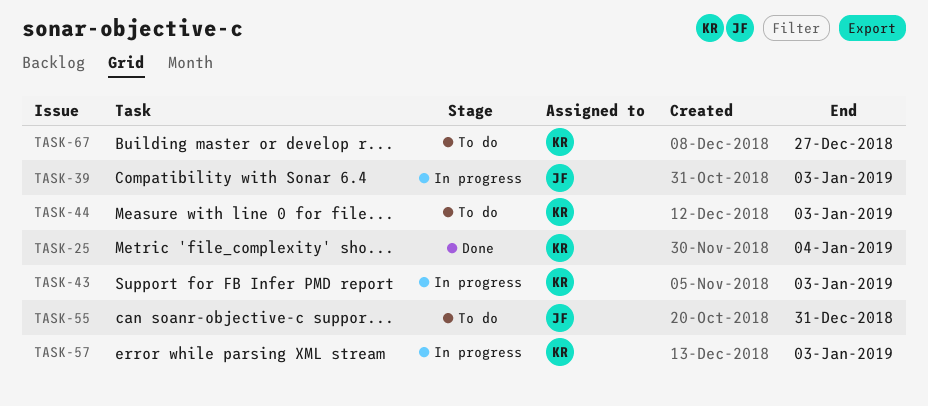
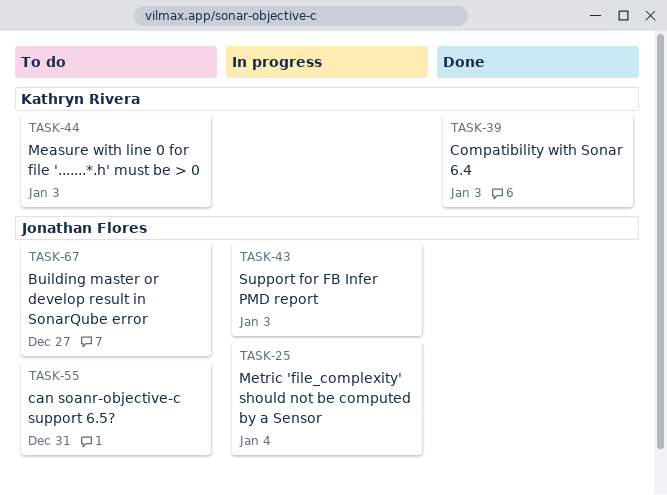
TASK-25, status: Done -> In progress
TASK-25, owner: Kathryn Rivera -> Jonathan Flores
TASK-39, status: In progress -> Done
TASK-39, owner: Jonathan Flores -> Kathryn Rivera
TASK-43, owner: Kathryn Rivera -> Jonathan Flores
TASK-57: present -> none
TASK-67, owner: Kathryn Rivera -> Jonathan Flores

